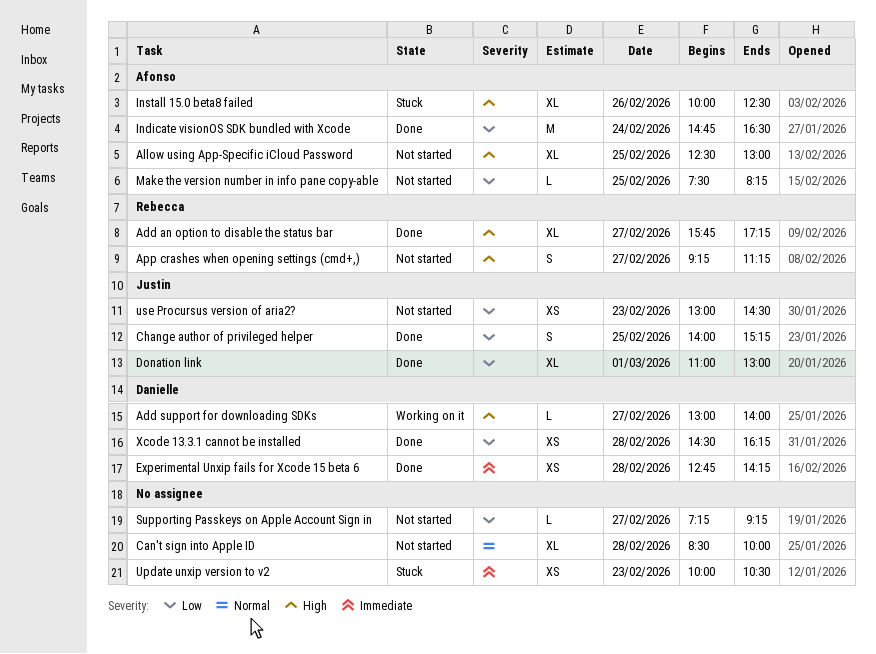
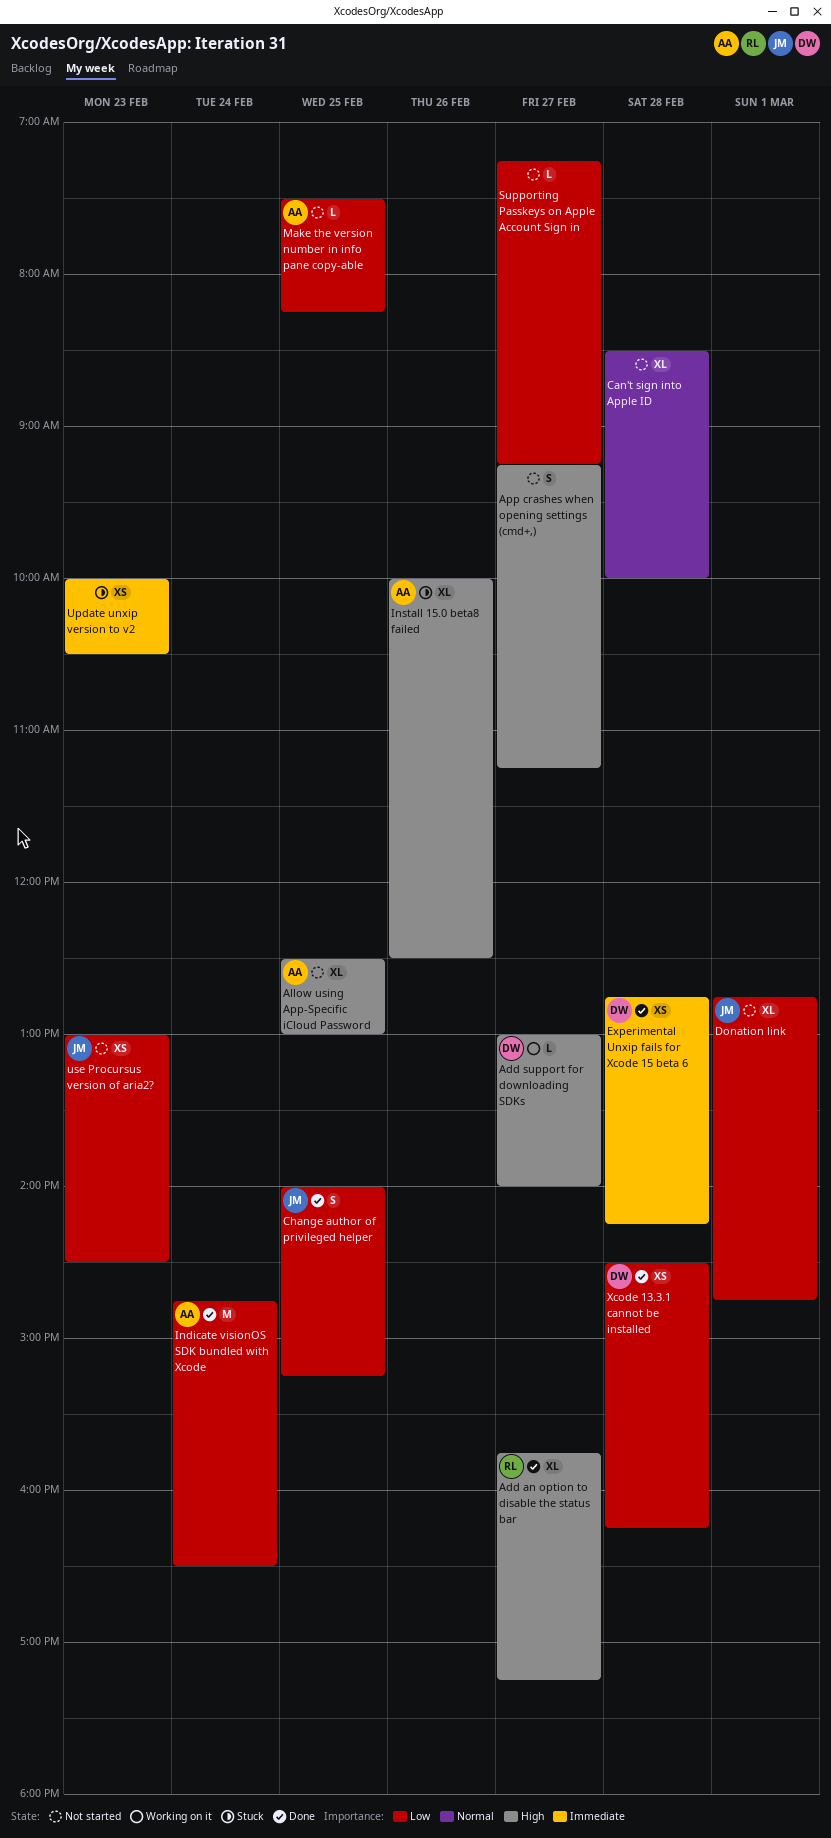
App crashes when opening settings (cmd+,), owner: Rebecca -> none
Donation link, status: Done -> Not started
Donation link, begins: 11:00 -> 12:45
Donation link, ends: 13:00 -> 14:45

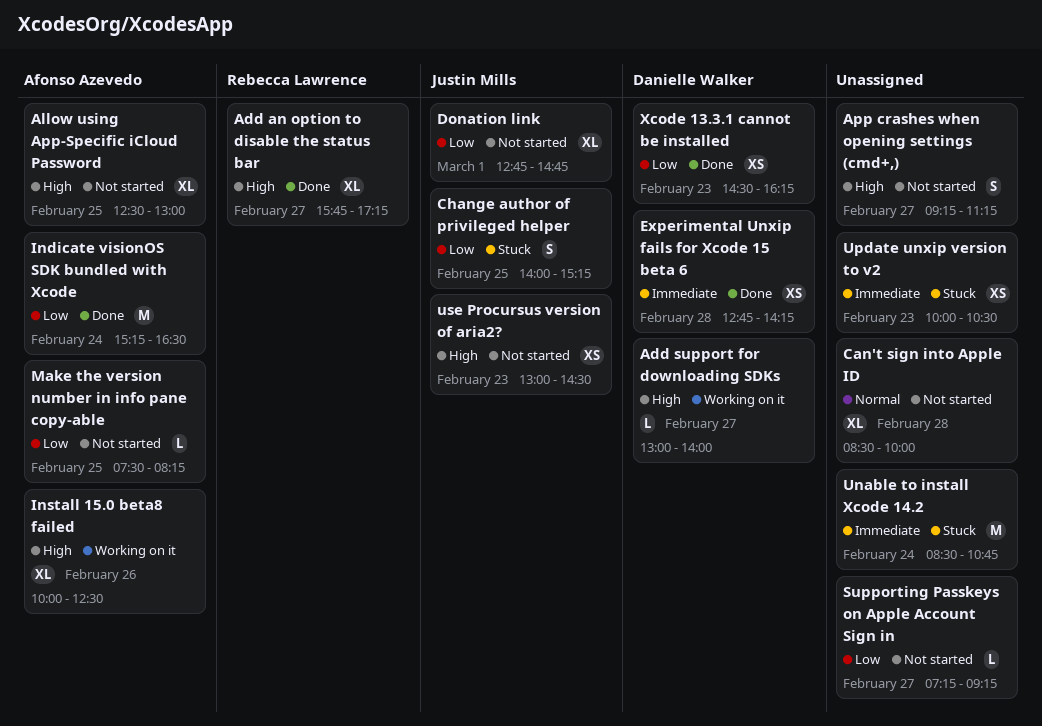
Change author of privileged helper, status: Done -> Stuck
Indicate visionOS SDK bundled with Xcode, begins: 14:45 -> 15:15
Install 15.0 beta8 failed, status: Stuck -> Working on it
Unable to install Xcode 14.2: none -> present
use Procursus version of aria2?, priority: Low -> High
Xcode 13.3.1 cannot be installed, day: Feb 28 -> Feb 23

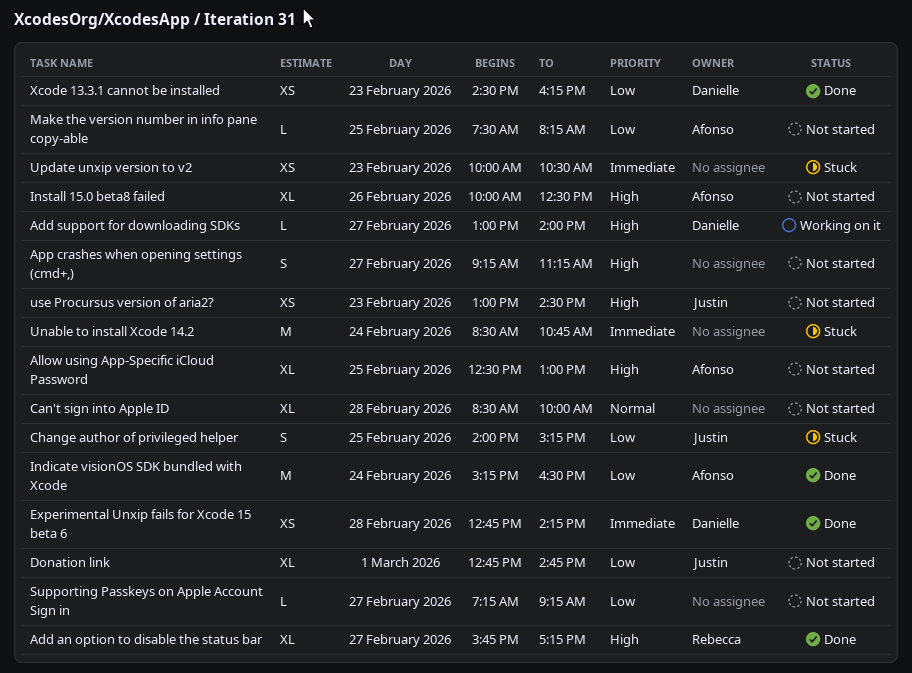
Install 15.0 beta8 failed, status: Working on it -> Not started

